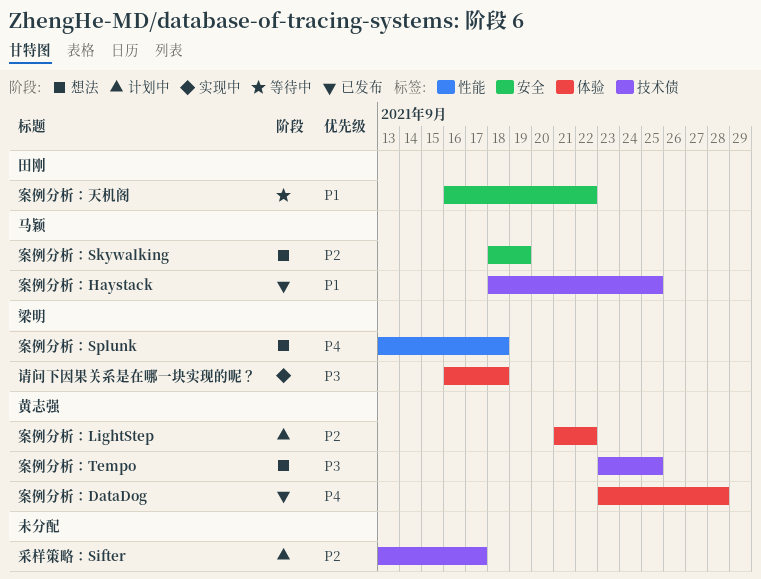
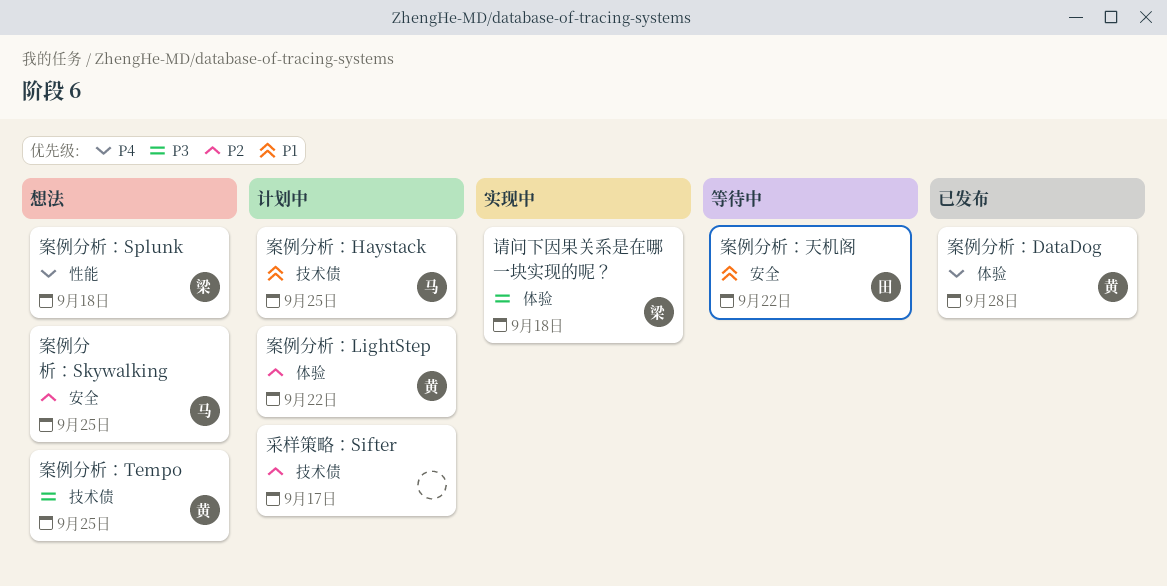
案例分析：Haystack, status: 已发布 -> 计划中
案例分析：Skywalking, due: Sep 19 -> Sep 25

